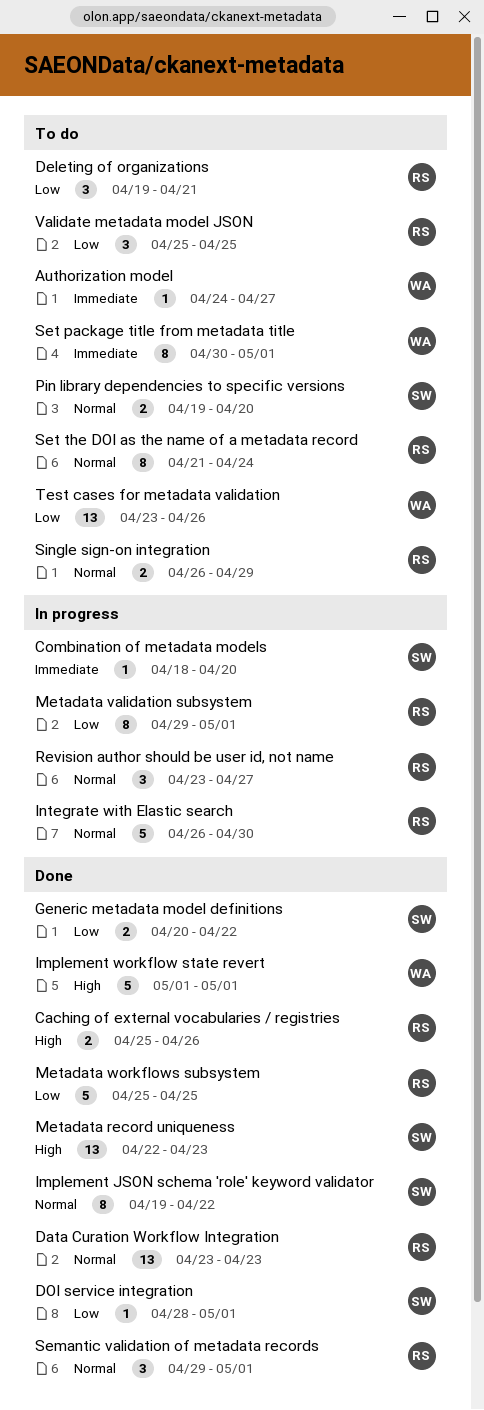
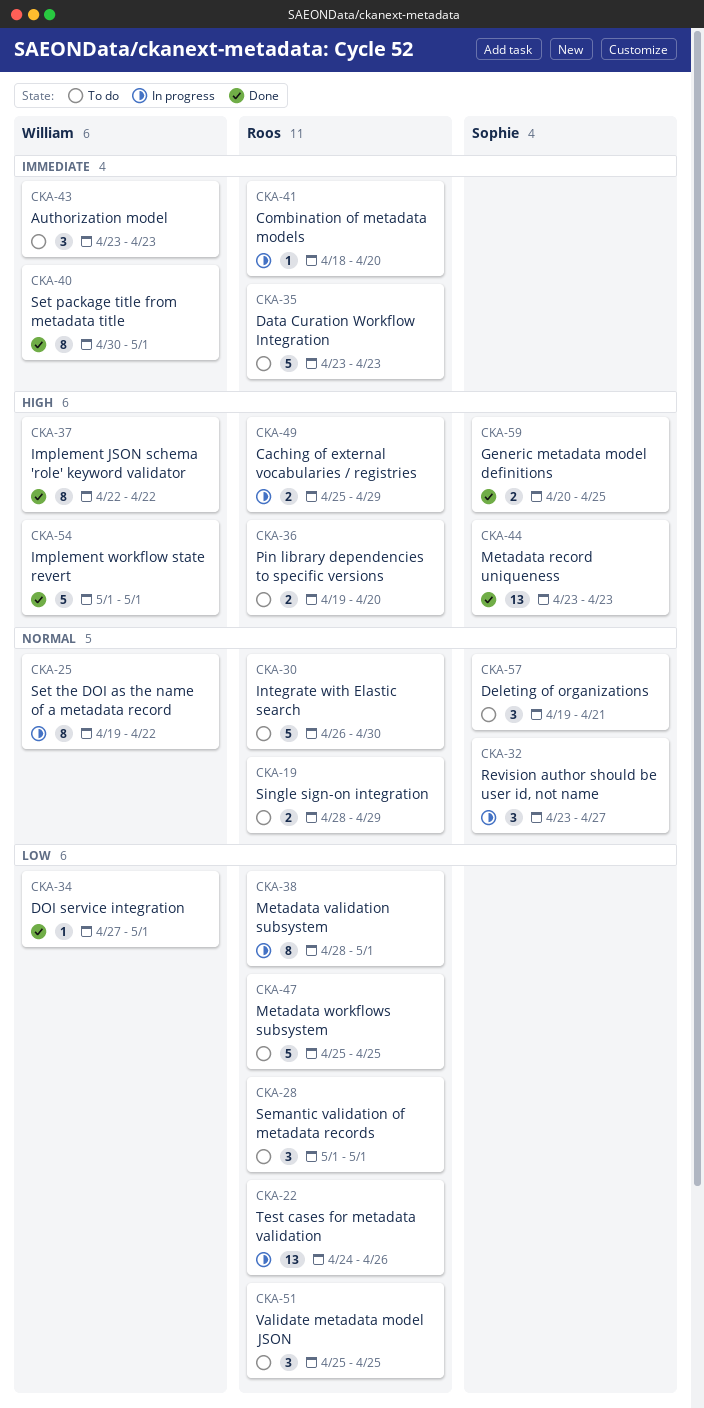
Authorization model, estimate: 1 -> 3
Authorization model, start: Apr 24 -> Apr 23
Authorization model, due: Apr 27 -> Apr 23
Caching of external vocabularies / registries, status: Done -> In progress
Caching of external vocabularies / registries, due: Apr 26 -> Apr 29
Combination of metadata models, owner: Sophie -> Roos
Data Curation Workflow Integration, status: Done -> To do
Data Curation Workflow Integration, priority: Normal -> Immediate
Data Curation Workflow Integration, estimate: 13 -> 5
Deleting of organizations, owner: Roos -> Sophie
Deleting of organizations, priority: Low -> Normal
DOI service integration, owner: Sophie -> William
DOI service integration, start: Apr 28 -> Apr 27
Generic metadata model definitions, priority: Low -> High
Generic metadata model definitions, due: Apr 22 -> Apr 25
Implement JSON schema 'role' keyword validator, owner: Sophie -> William
Implement JSON schema 'role' keyword validator, priority: Normal -> High
Implement JSON schema 'role' keyword validator, start: Apr 19 -> Apr 22
Integrate with Elastic search, status: In progress -> To do
Metadata record uniqueness, start: Apr 22 -> Apr 23
Metadata validation subsystem, start: Apr 29 -> Apr 28
Metadata workflows subsystem, status: Done -> To do
Pin library dependencies to specific versions, owner: Sophie -> Roos
Pin library dependencies to specific versions, priority: Normal -> High
Revision author should be user id, not name, owner: Roos -> Sophie
Semantic validation of metadata records, status: Done -> To do
Semantic validation of metadata records, priority: Normal -> Low
Semantic validation of metadata records, start: Apr 29 -> May 1
Set package title from metadata title, status: To do -> Done
Set the DOI as the name of a metadata record, status: To do -> In progress
Set the DOI as the name of a metadata record, owner: Roos -> William
Set the DOI as the name of a metadata record, start: Apr 21 -> Apr 19
Set the DOI as the name of a metadata record, due: Apr 24 -> Apr 22
Single sign-on integration, start: Apr 26 -> Apr 28
Test cases for metadata validation, status: To do -> In progress
Test cases for metadata validation, owner: William -> Roos
Test cases for metadata validation, start: Apr 23 -> Apr 24

